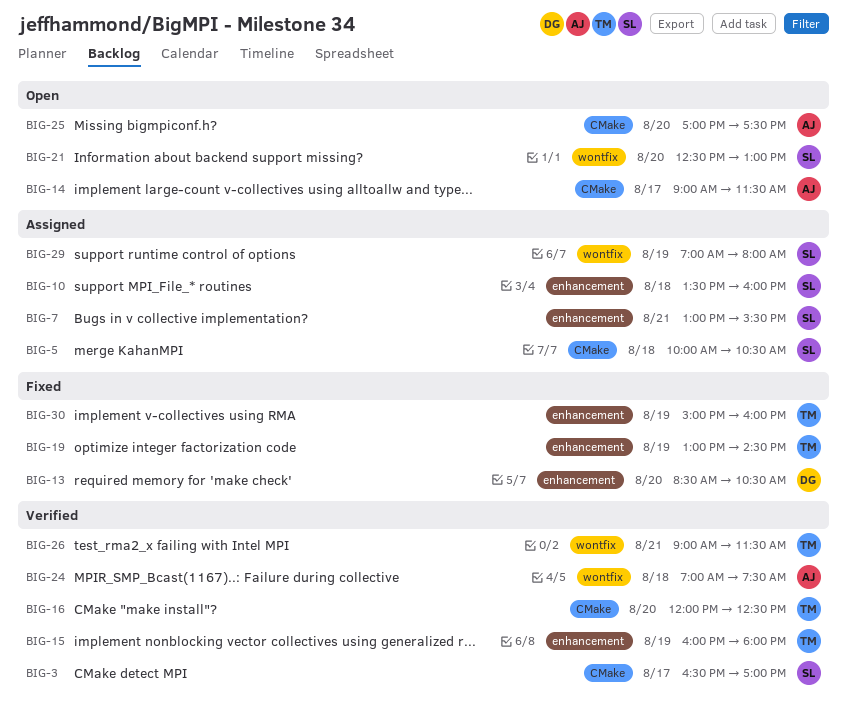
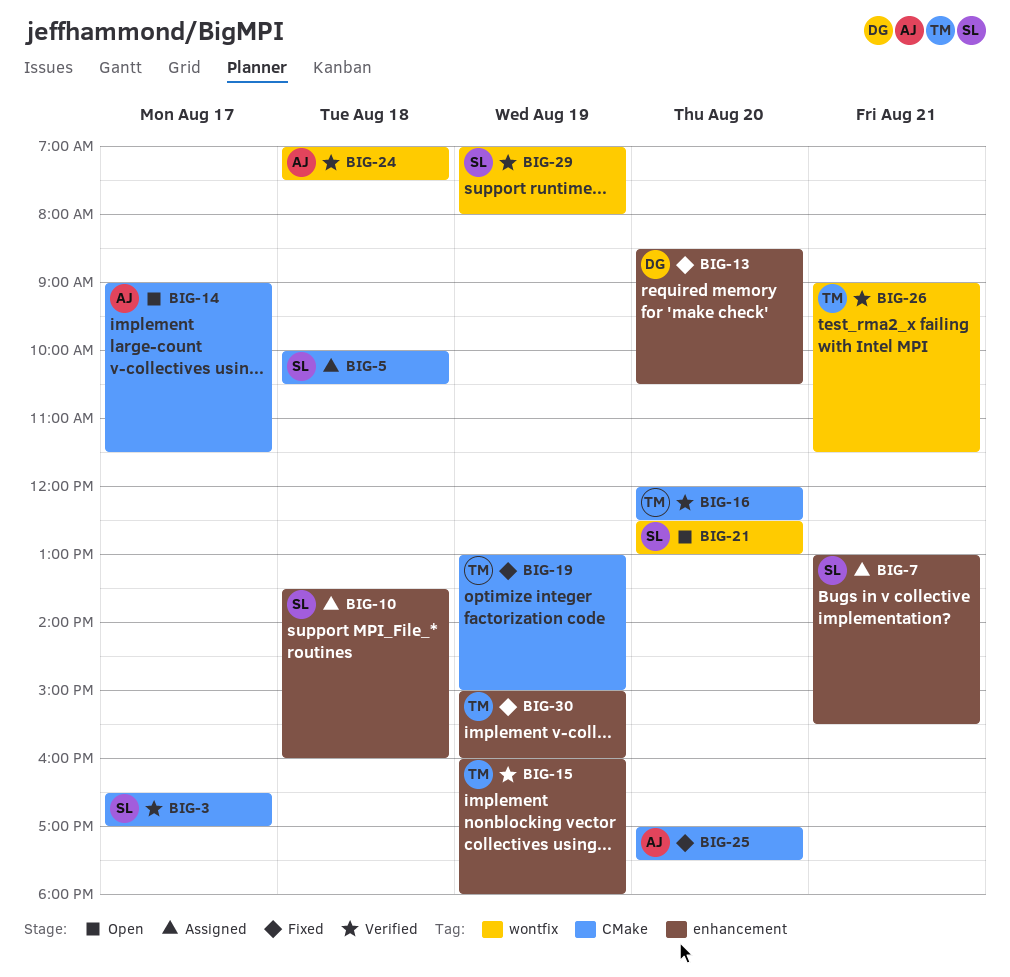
BIG-19, label: enhancement -> CMake
BIG-19, ends: 14:30 -> 15:00
BIG-25, status: Open -> Fixed
BIG-29, status: Assigned -> Verified

